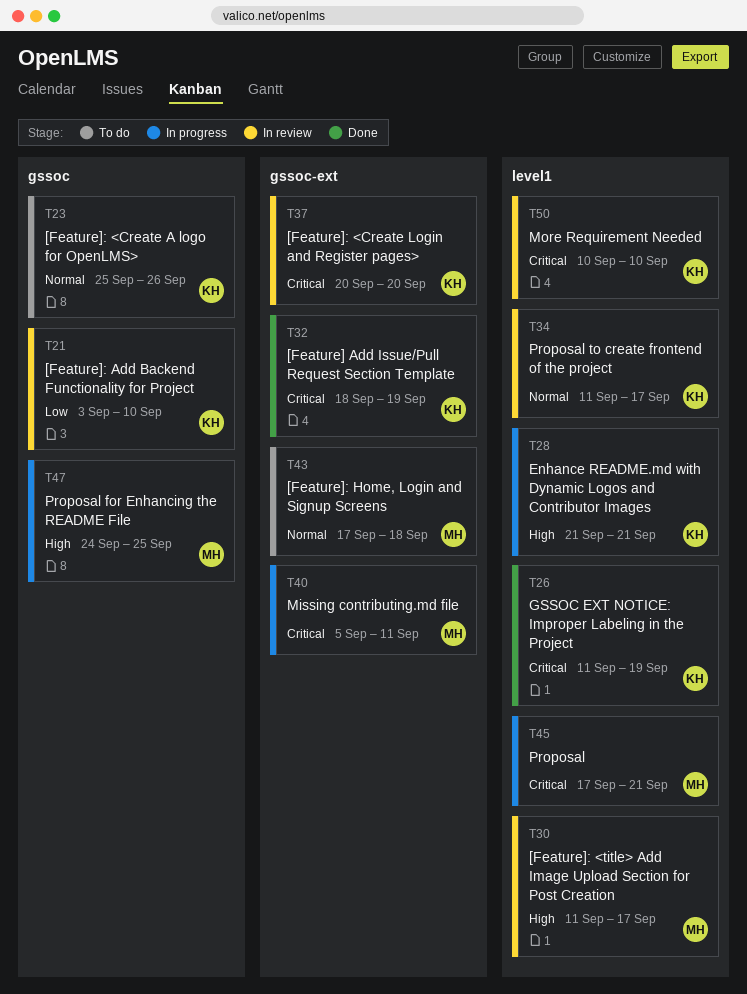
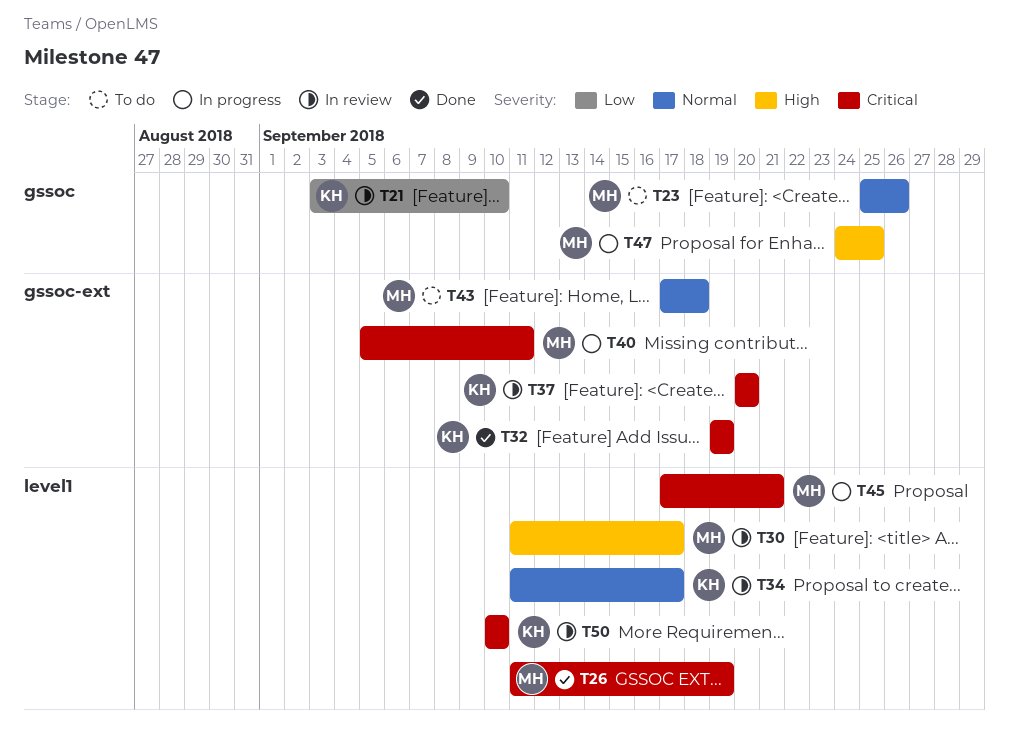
T23, owner: KH -> MH
T26, owner: KH -> MH
T28: present -> none
T32, start: Sep 18 -> Sep 19

